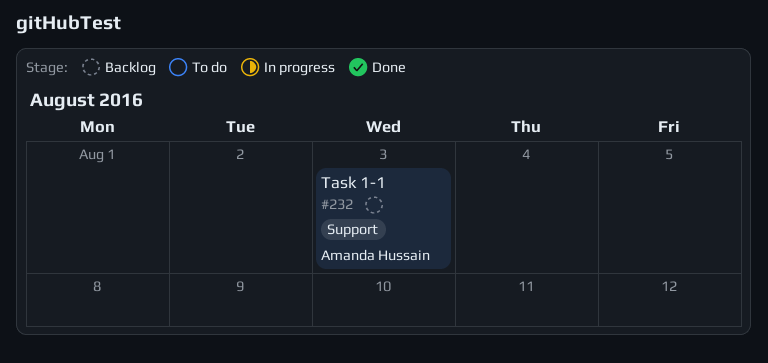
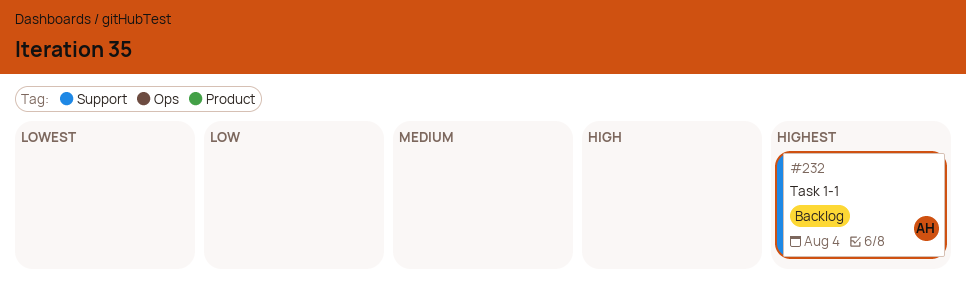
#232, due: Aug 3 -> Aug 4

